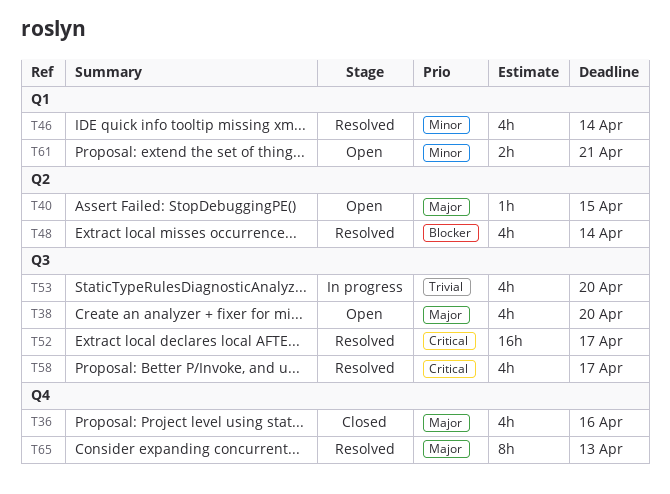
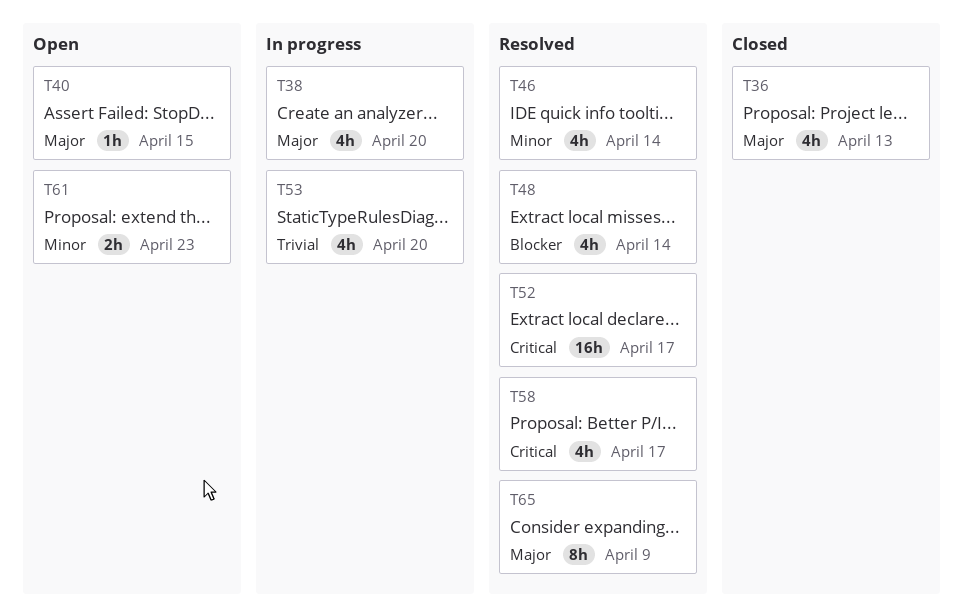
T36, due: Apr 16 -> Apr 13
T38, status: Open -> In progress
T61, due: Apr 21 -> Apr 23
T65, due: Apr 13 -> Apr 9

